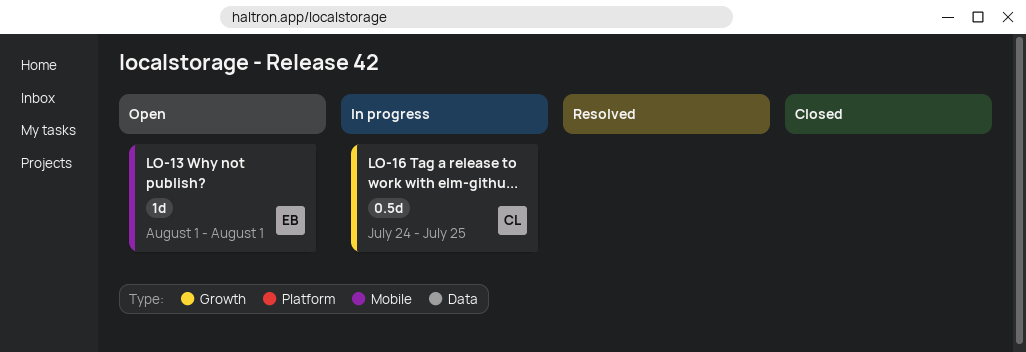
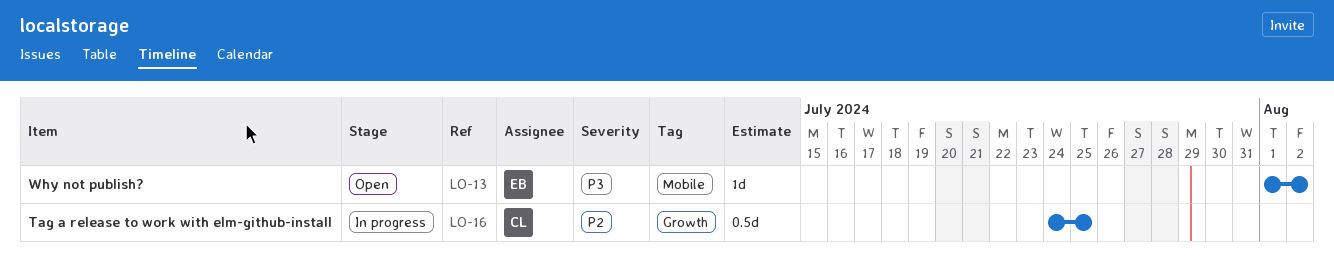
LO-13, due: Aug 1 -> Aug 2

